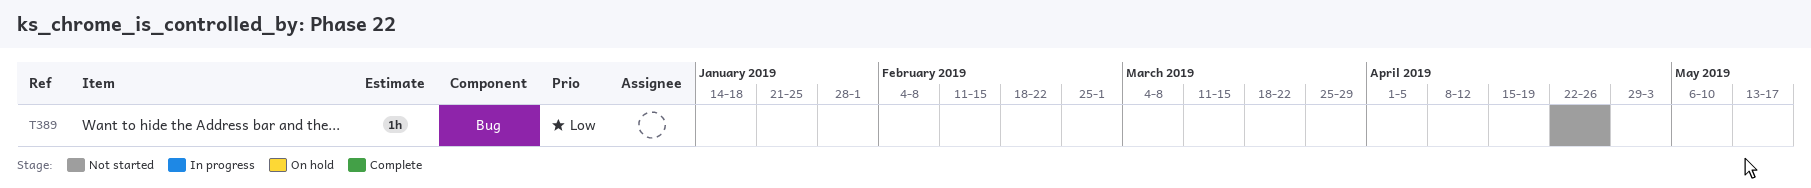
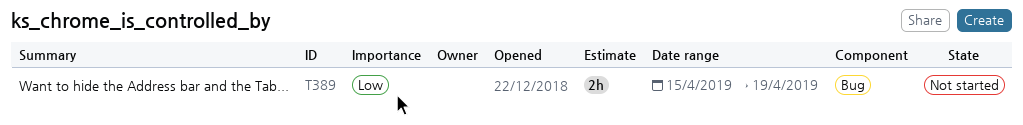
T389, estimate: 1h -> 2h
T389, start: Apr 22 -> Apr 15
T389, due: Apr 26 -> Apr 19

